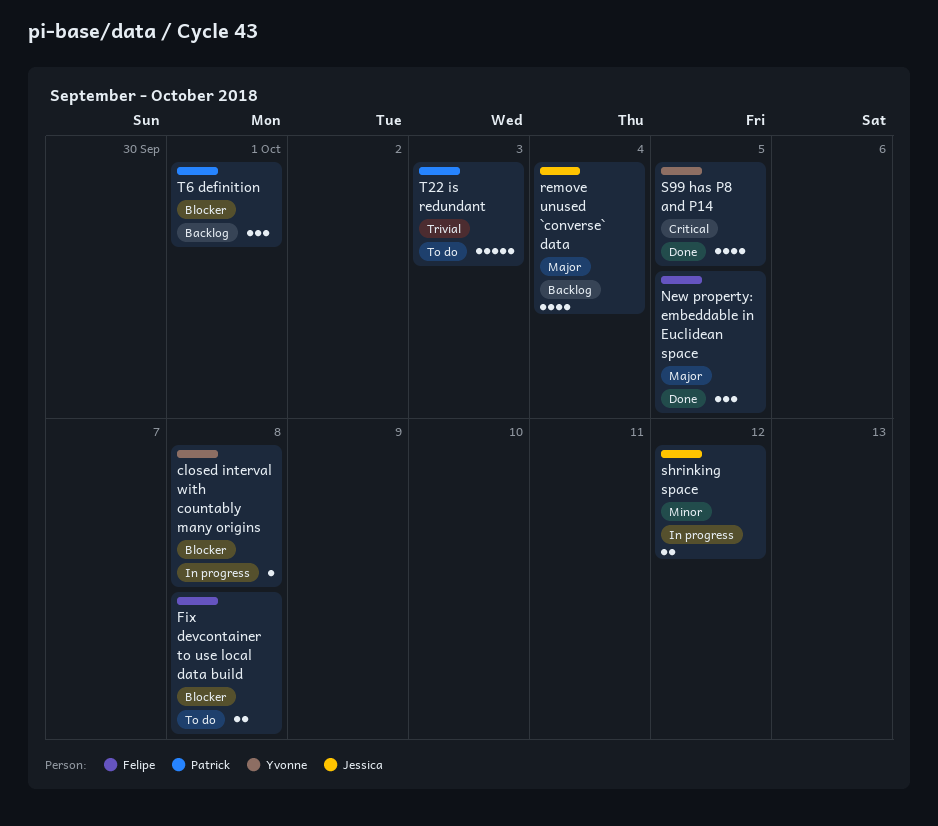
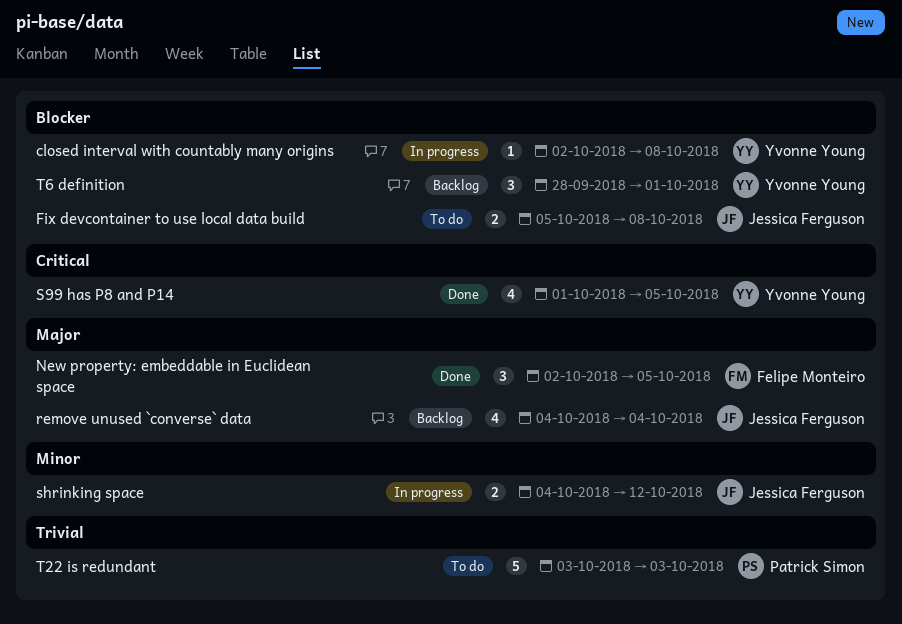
Fix devcontainer to use local data build, owner: Felipe Monteiro -> Jessica Ferguson
T6 definition, owner: Patrick Simon -> Yvonne Young

